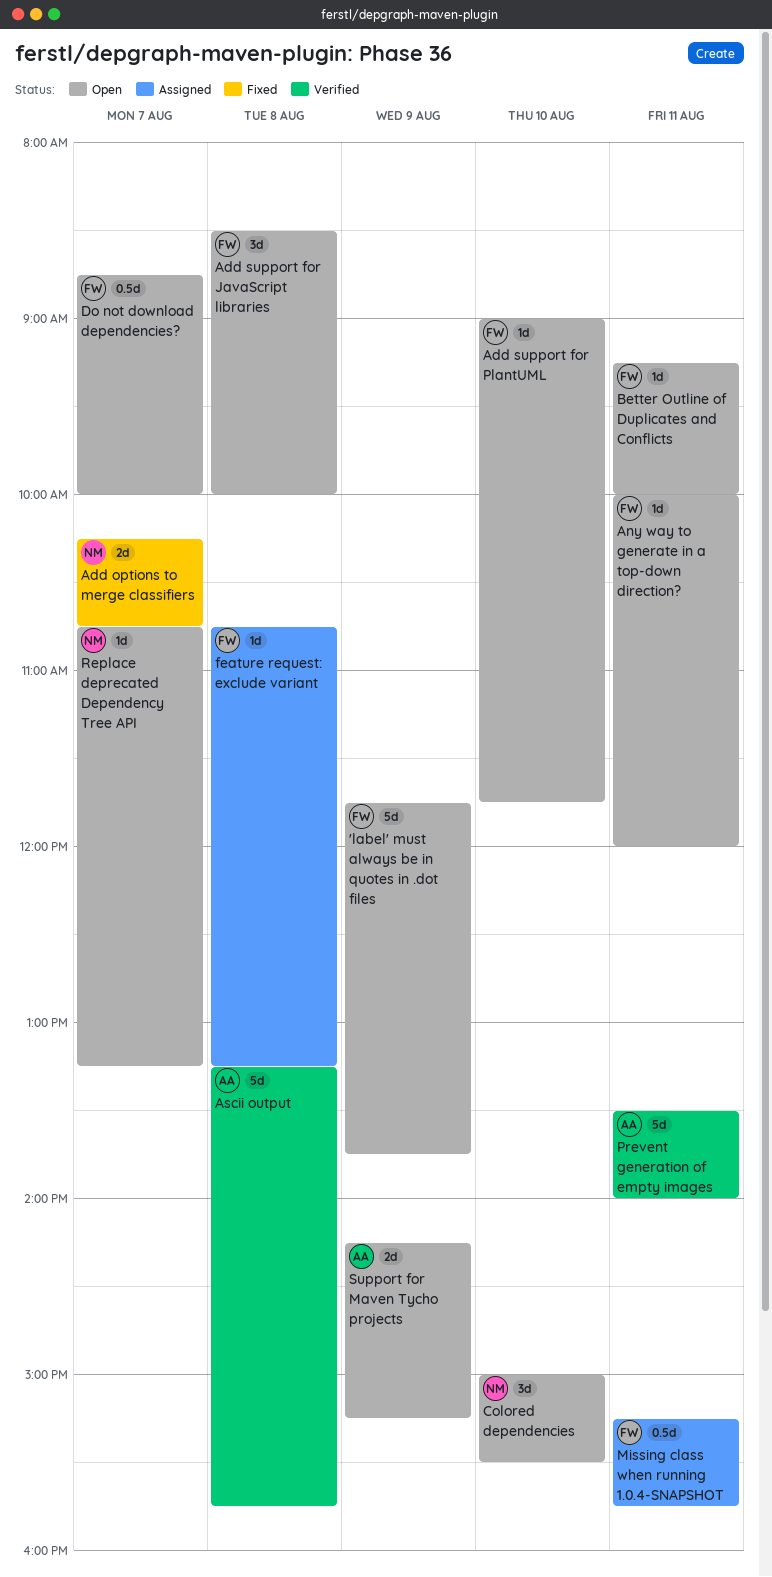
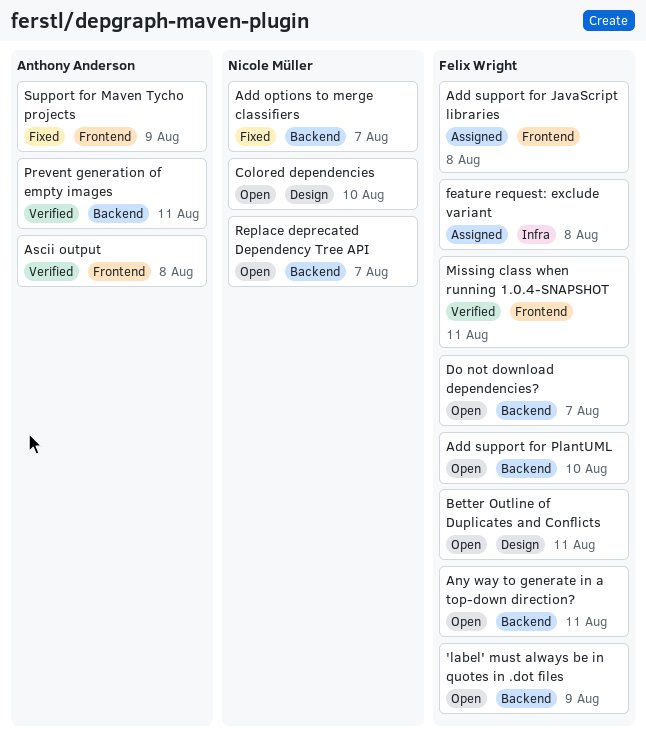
Add support for JavaScript libraries, status: Open -> Assigned
Missing class when running 1.0.4-SNAPSHOT, status: Assigned -> Verified
Support for Maven Tycho projects, status: Open -> Fixed

